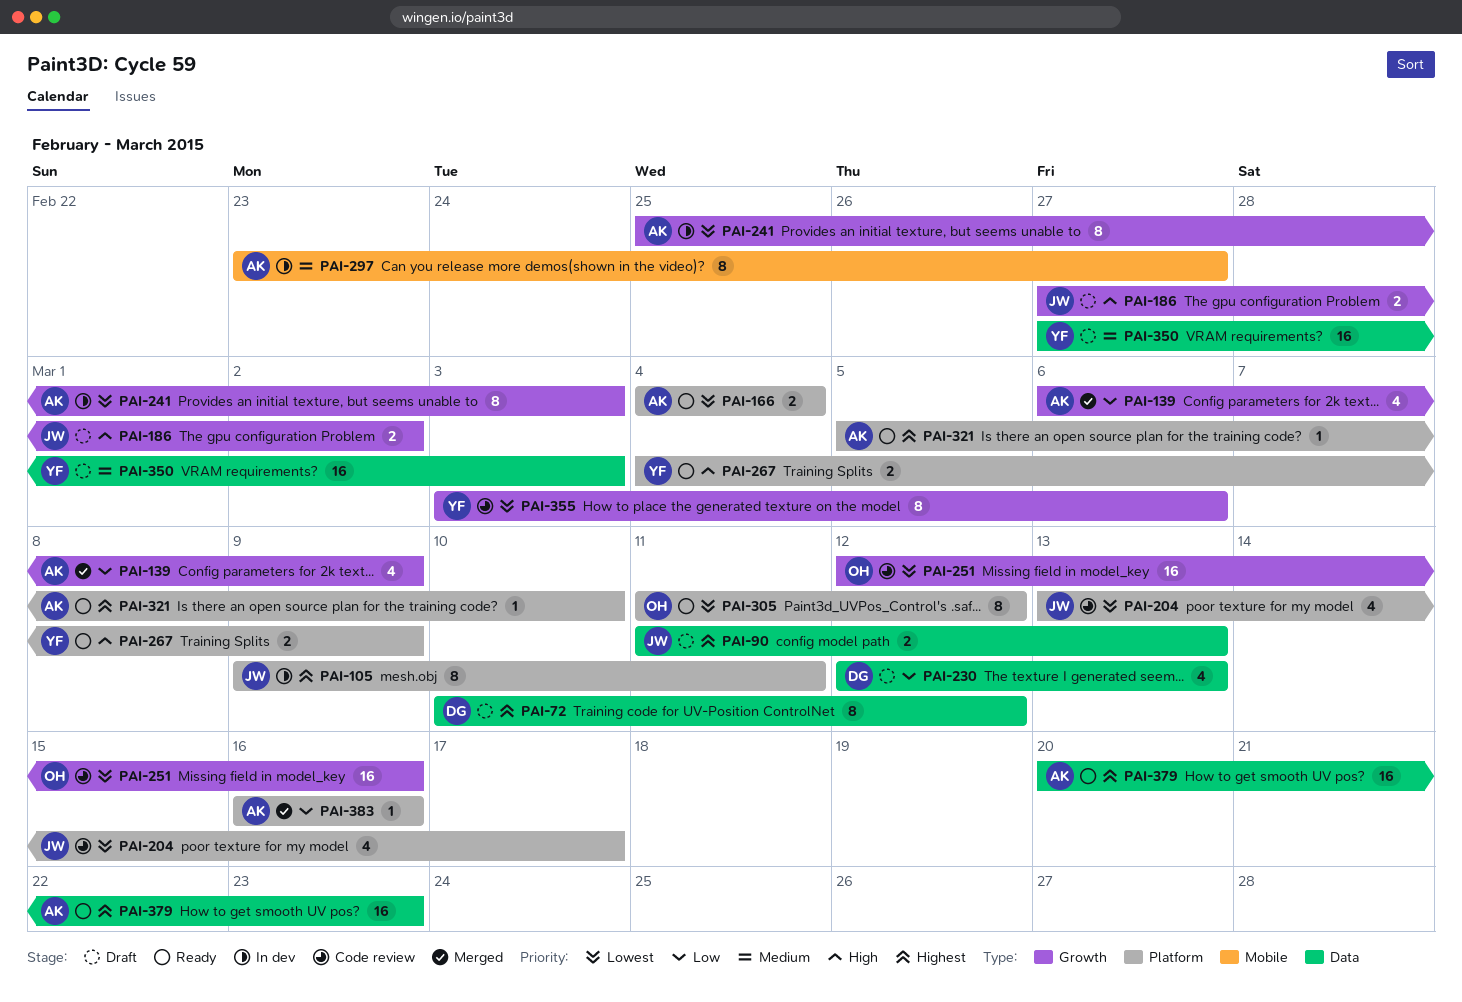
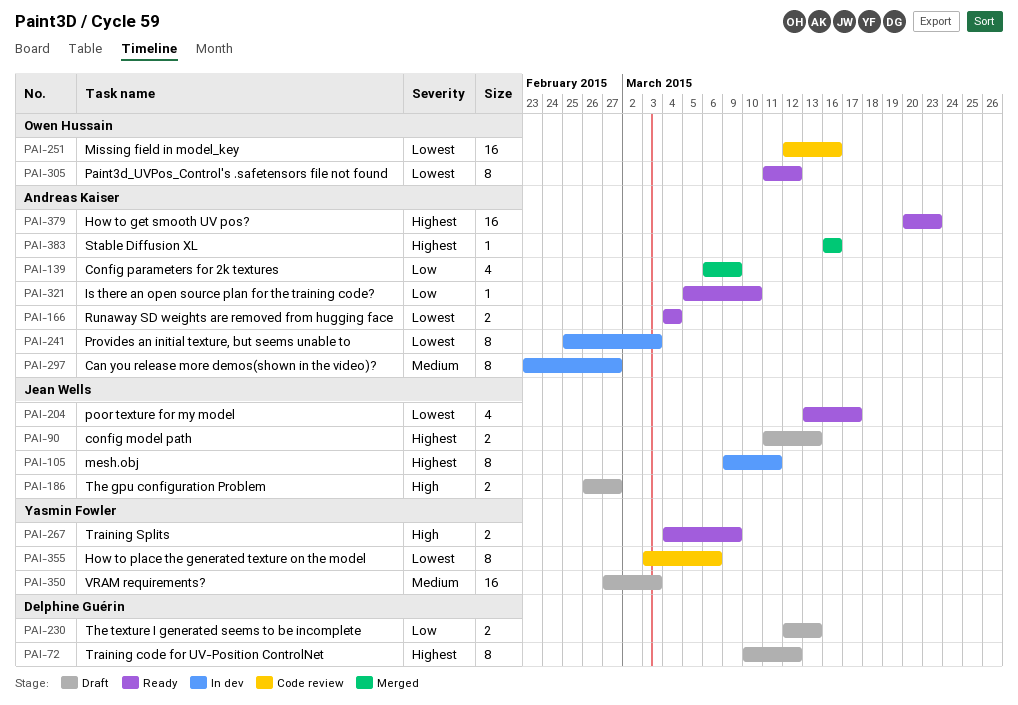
PAI-186, start: Feb 27 -> Feb 26
PAI-186, due: Mar 2 -> Feb 27
PAI-204, status: Code review -> Ready
PAI-230, estimate: 4 -> 2
PAI-321, priority: Highest -> Low
PAI-383, priority: Low -> Highest

